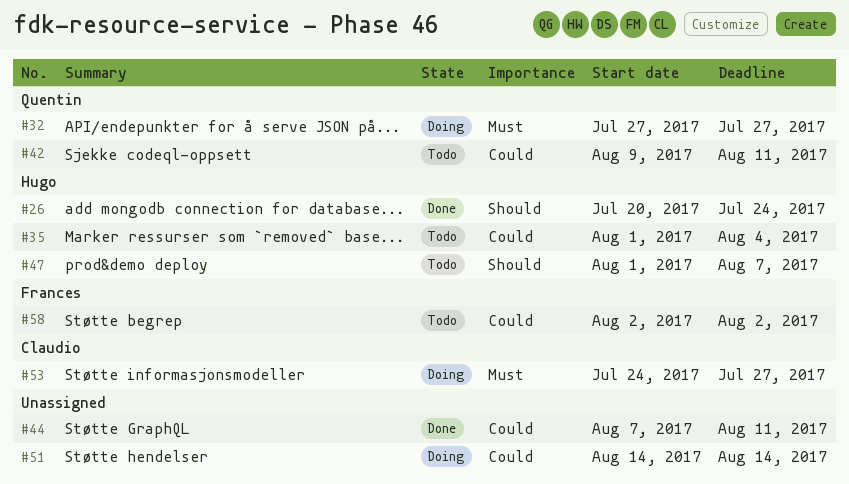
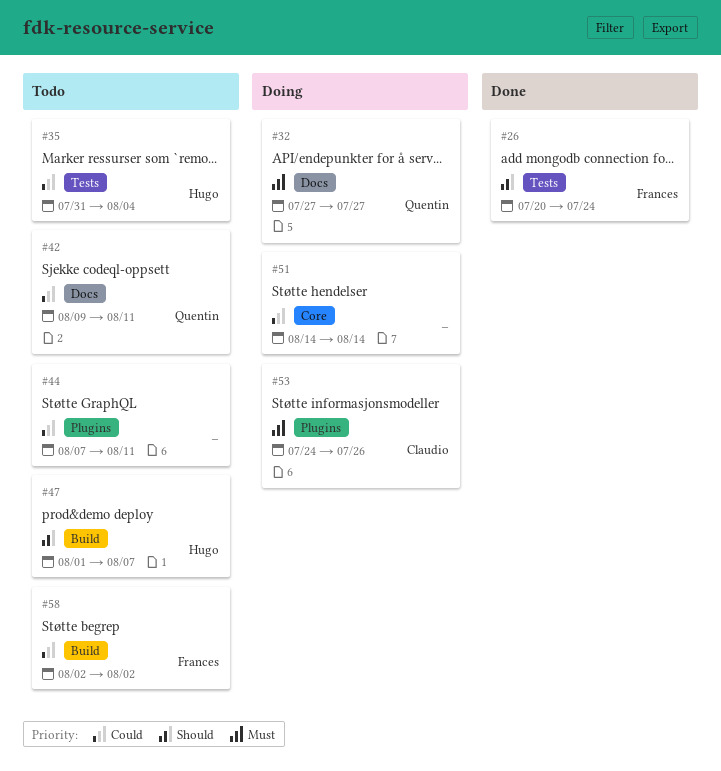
#26, owner: Hugo -> Frances
#35, start: Aug 1 -> Jul 31
#44, status: Done -> Todo
#53, due: Jul 27 -> Jul 26

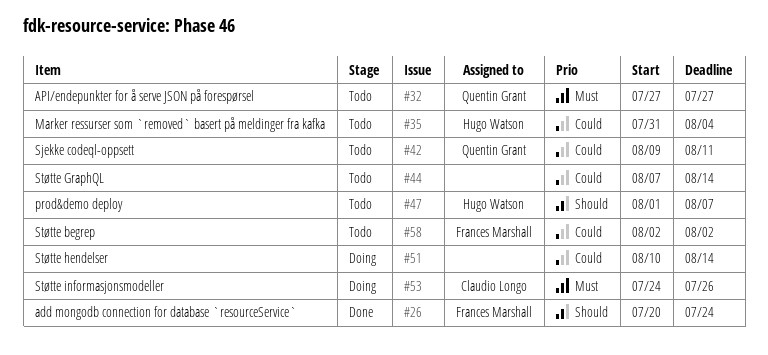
#32, status: Doing -> Todo
#44, due: Aug 11 -> Aug 14
#51, start: Aug 14 -> Aug 10

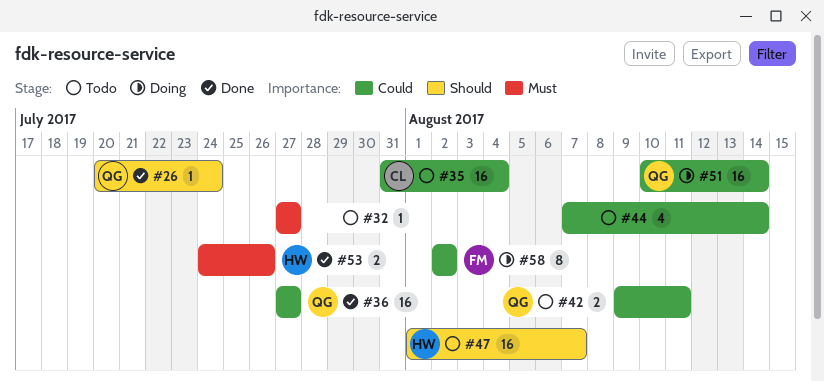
#26, owner: Frances Marshall -> Quentin Grant
#32, owner: Quentin Grant -> none
#35, owner: Hugo Watson -> Claudio Longo
#36: none -> present
#51, owner: none -> Quentin Grant
#53, status: Doing -> Done
#53, owner: Claudio Longo -> Hugo Watson
#58, status: Todo -> Doing

